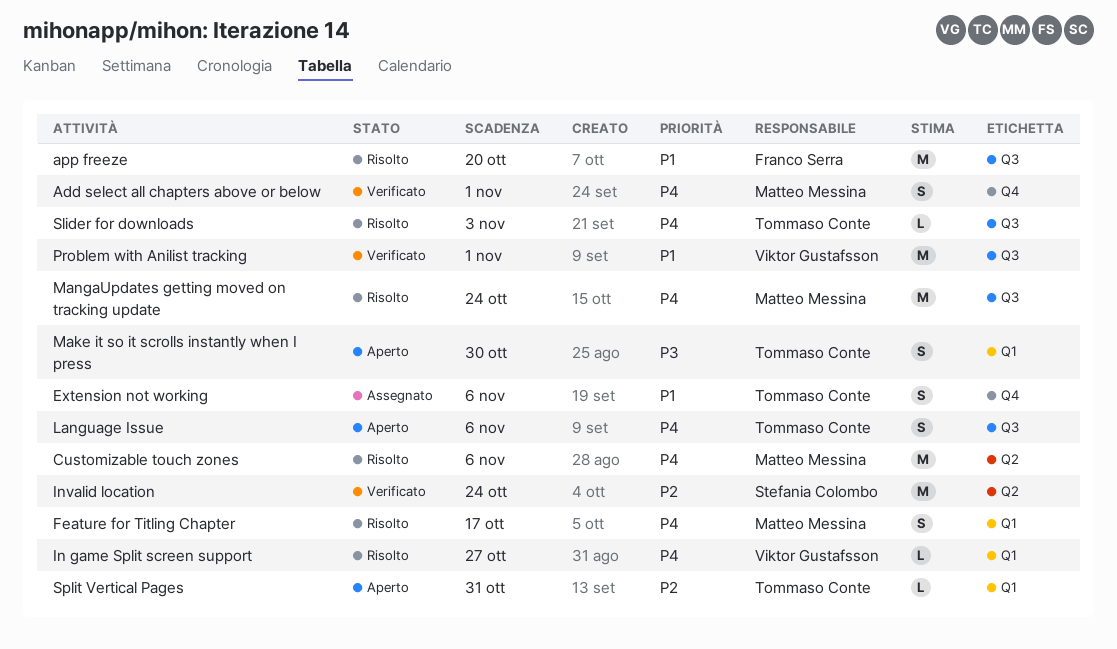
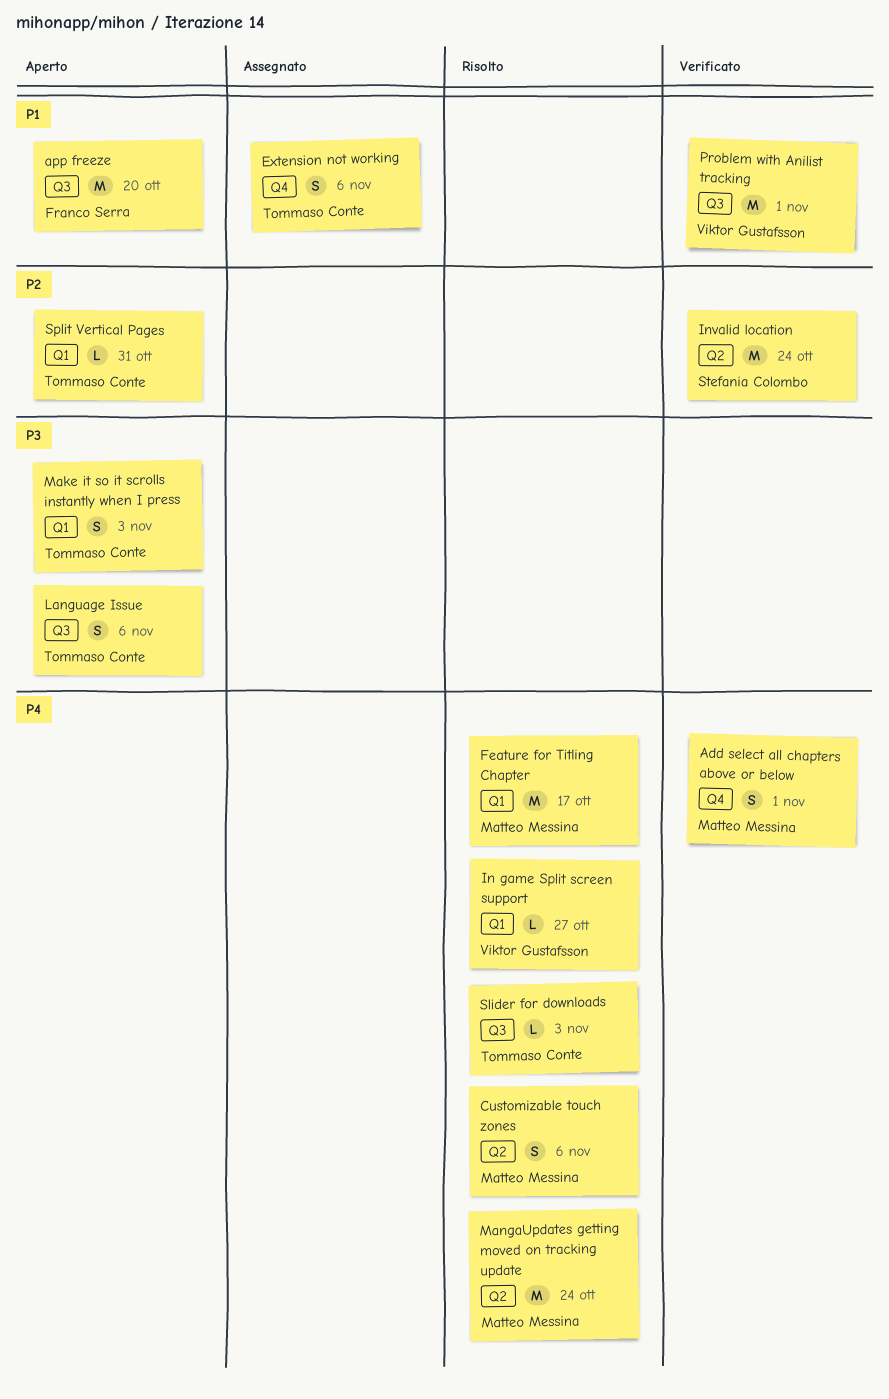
app freeze, status: Risolto -> Aperto
Customizable touch zones, estimate: M -> S
Feature for Titling Chapter, estimate: S -> M
Language Issue, priority: P4 -> P3
Make it so it scrolls instantly when I press, due: Oct 30 -> Nov 3
MangaUpdates getting moved on tracking update, label: Q3 -> Q2

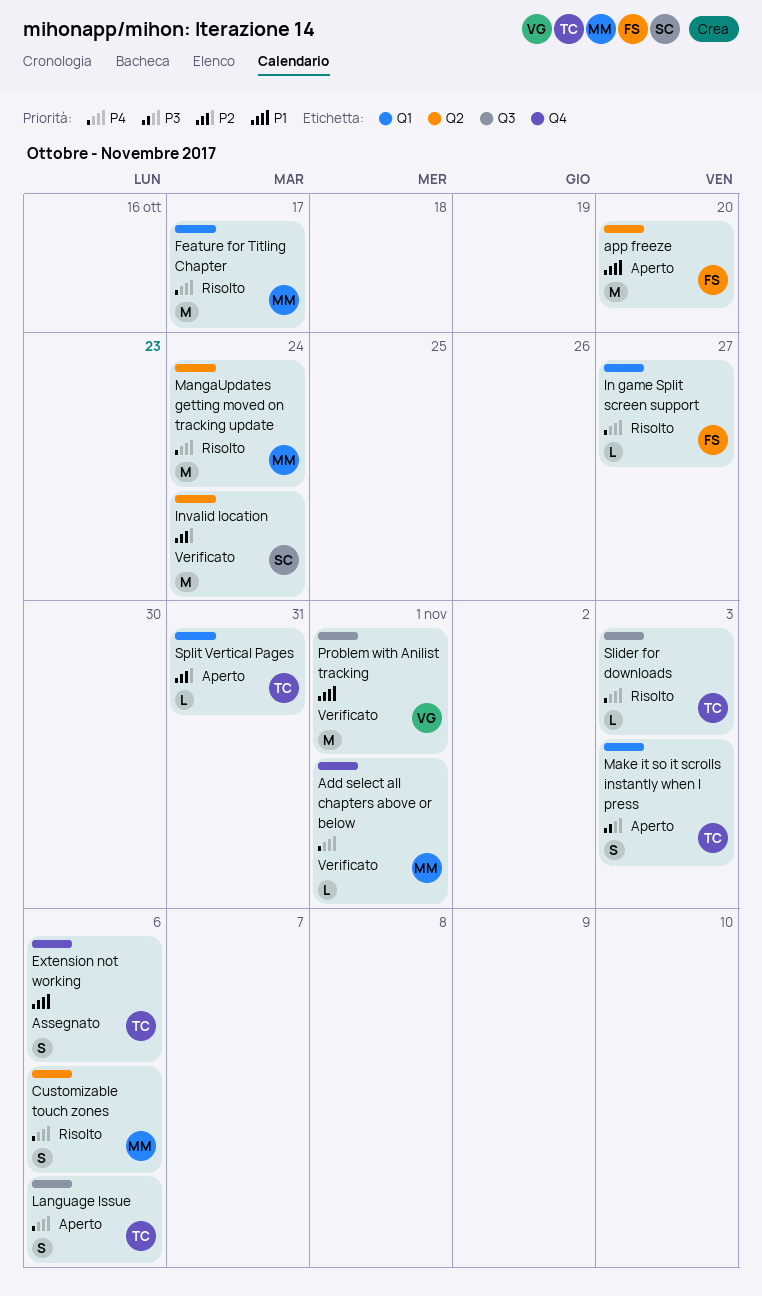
Add select all chapters above or below, estimate: S -> L
app freeze, label: Q3 -> Q2
In game Split screen support, owner: Viktor Gustafsson -> Franco Serra
Language Issue, priority: P3 -> P4

